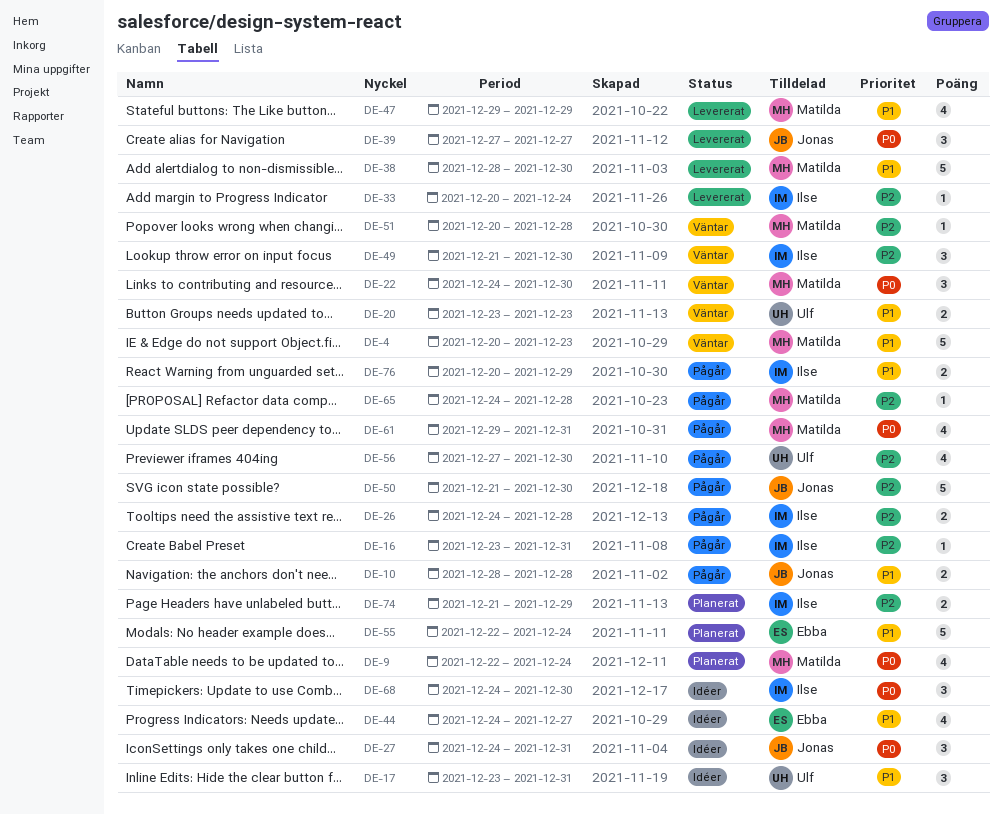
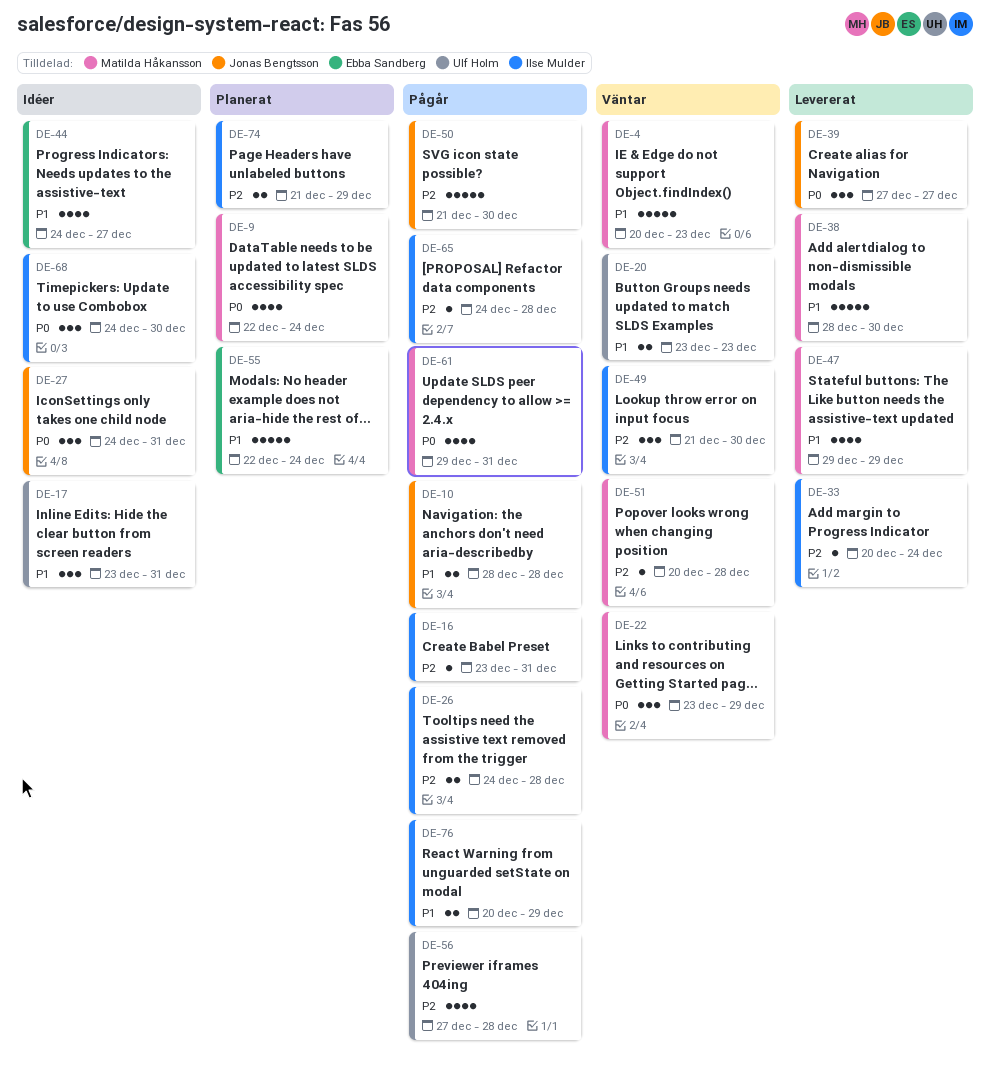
DE-22, start: Dec 24 -> Dec 23
DE-22, due: Dec 30 -> Dec 29
DE-56, due: Dec 30 -> Dec 28
DE-65, owner: Matilda Håkansson -> Ilse Mulder

